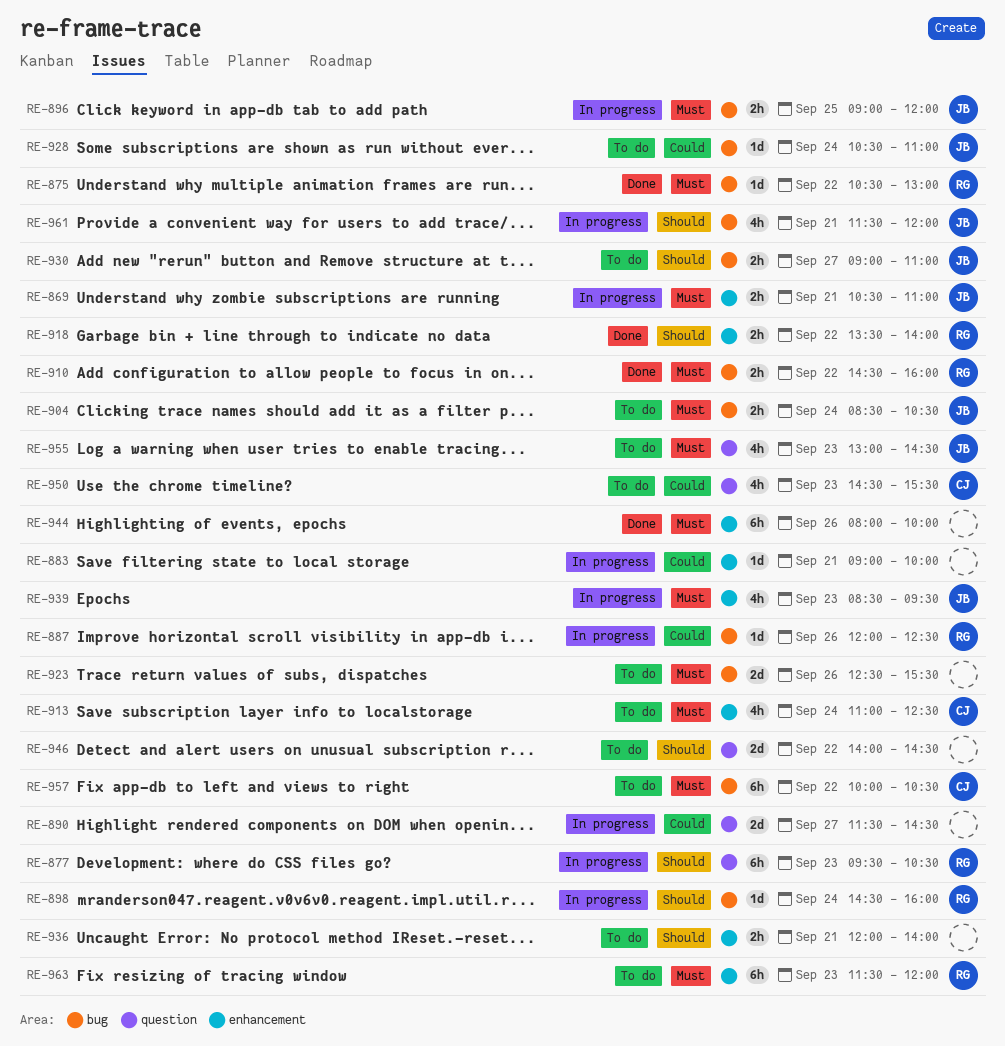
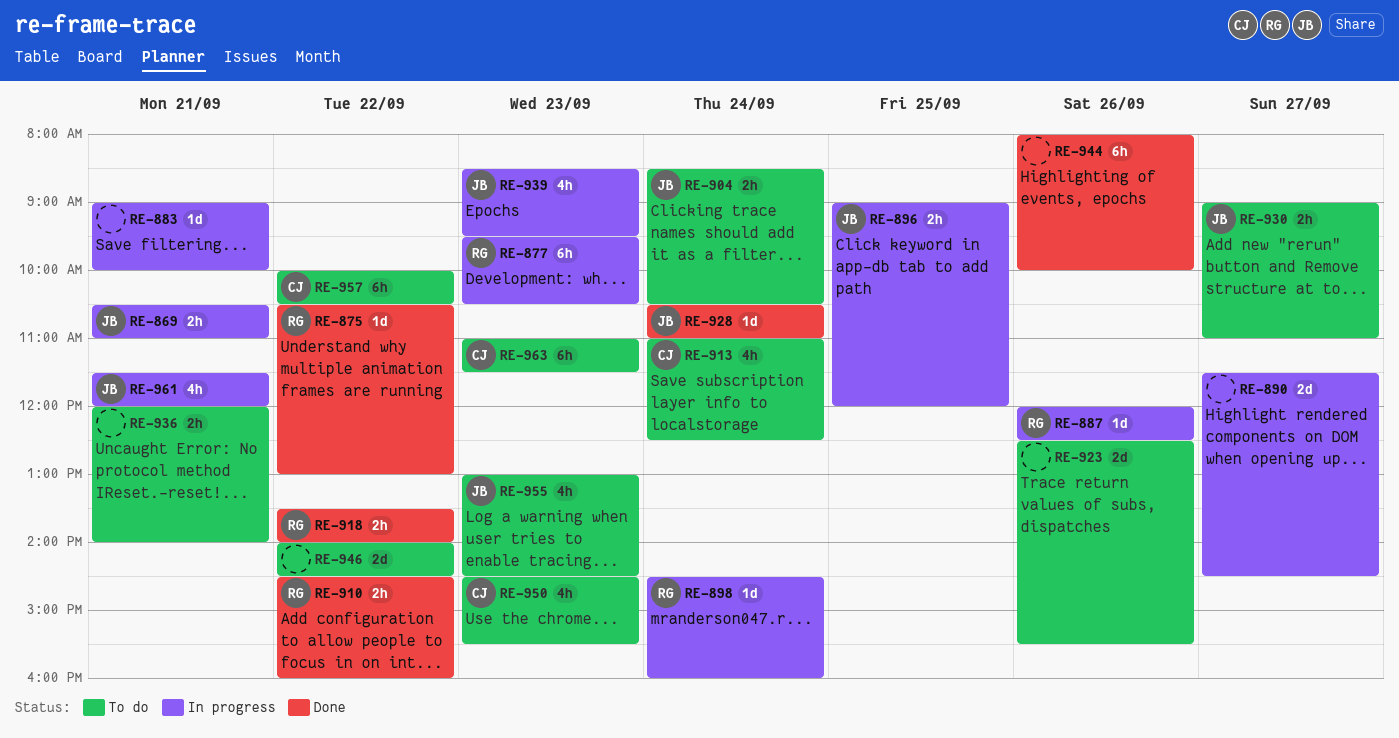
RE-928, status: To do -> Done
RE-963, owner: RG -> CJ
RE-963, begins: 11:30 -> 11:00
RE-963, ends: 12:00 -> 11:30

